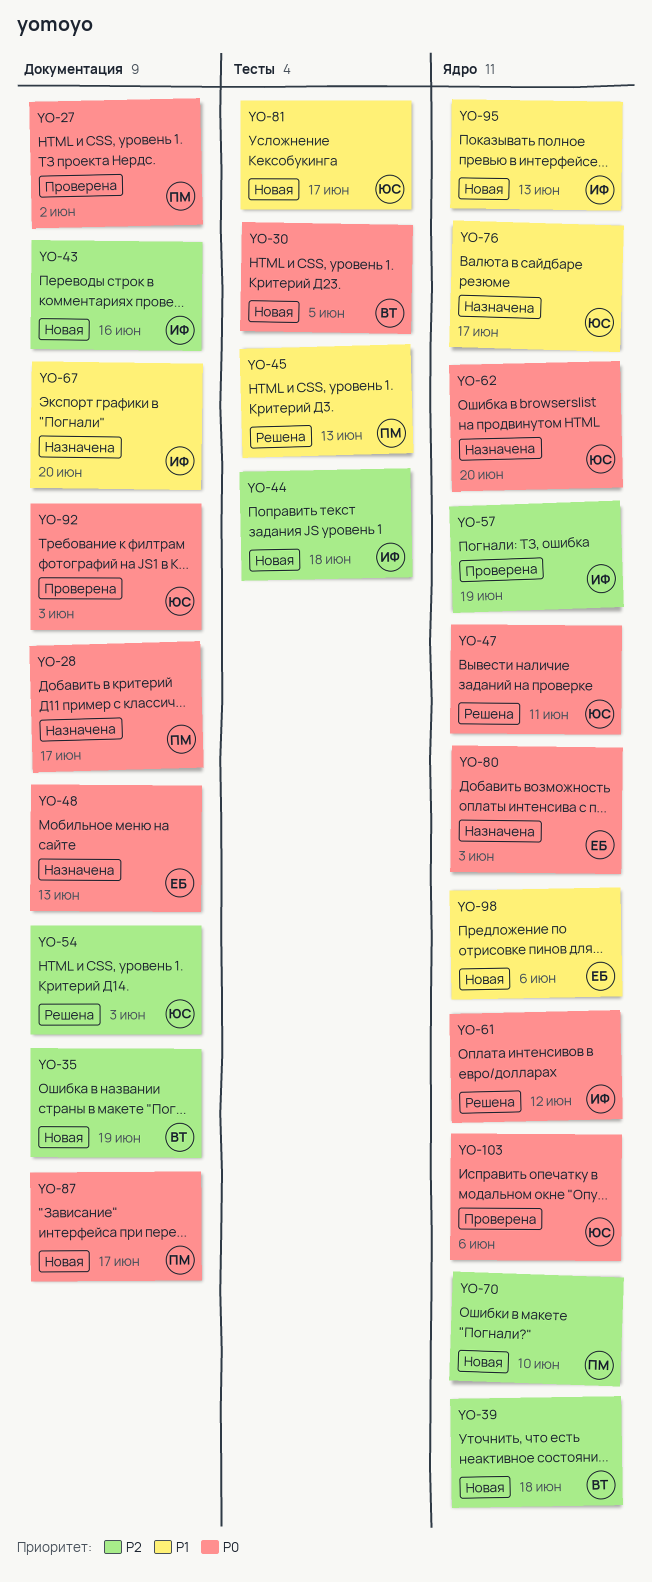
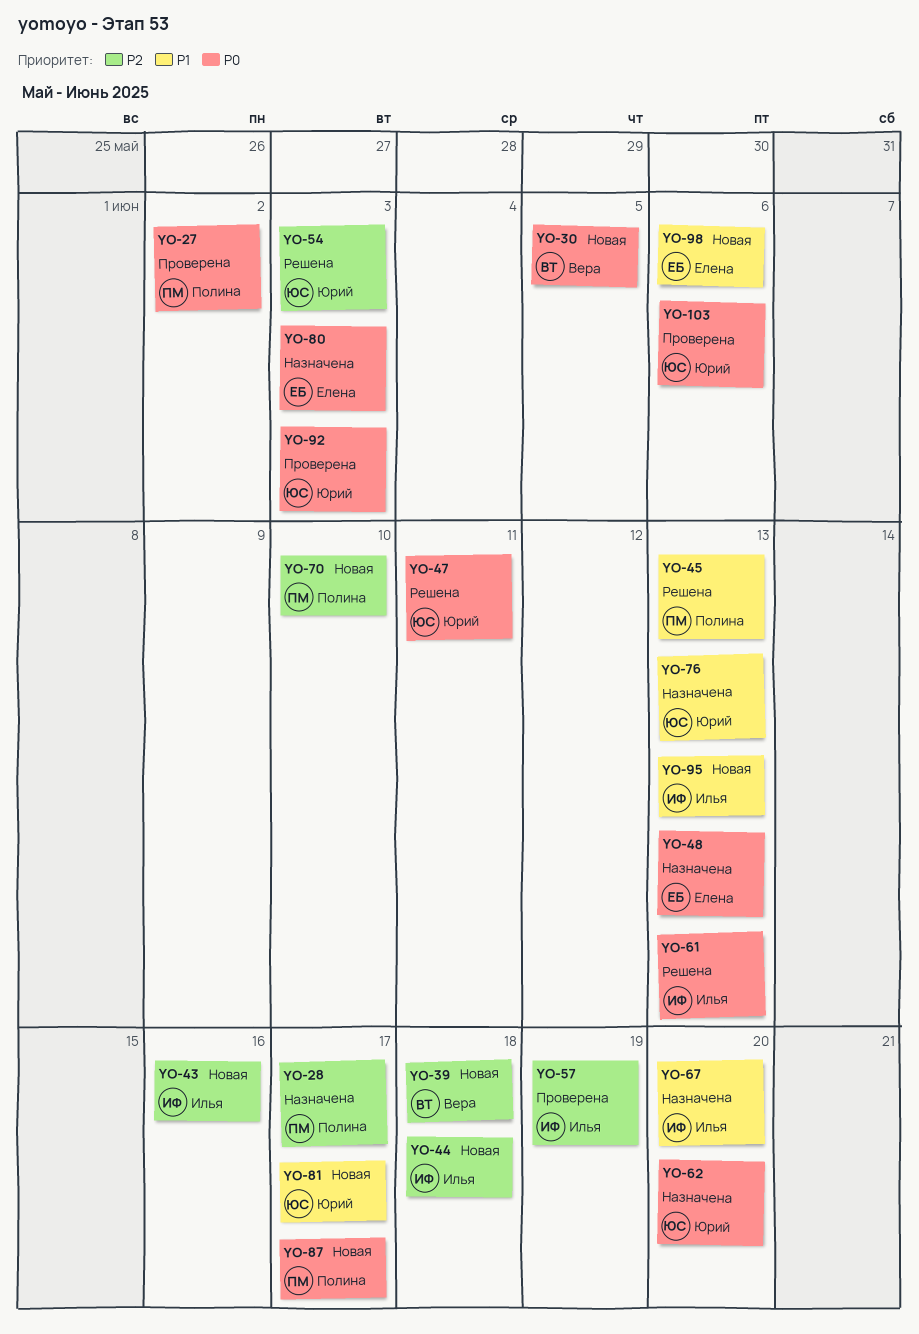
YO-28, priority: P0 -> P2
YO-35: present -> none
YO-61, due: Jun 12 -> Jun 13
YO-76, due: Jun 17 -> Jun 13

